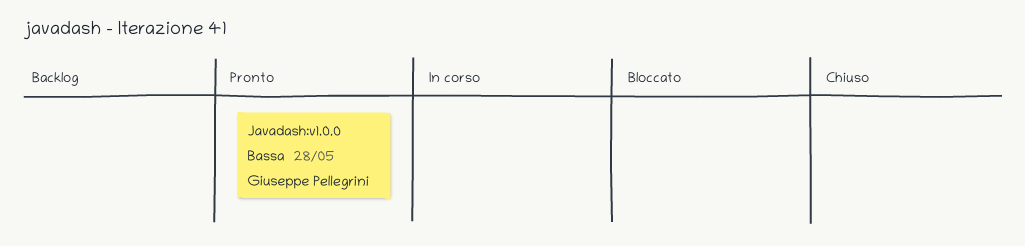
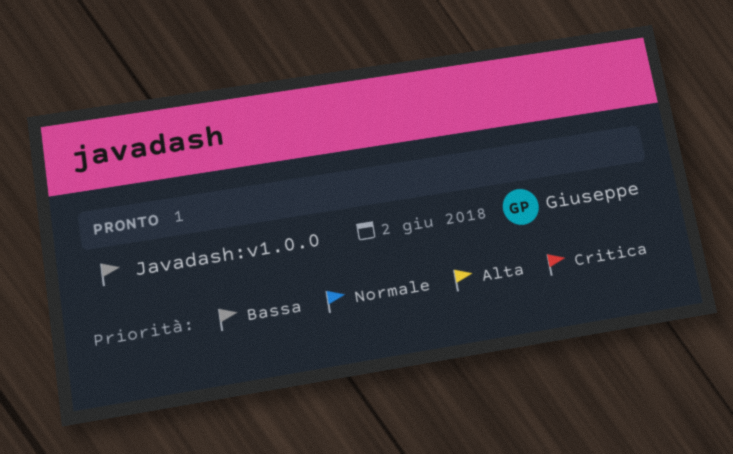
Javadash:v1.0.0, due: May 28 -> Jun 2

